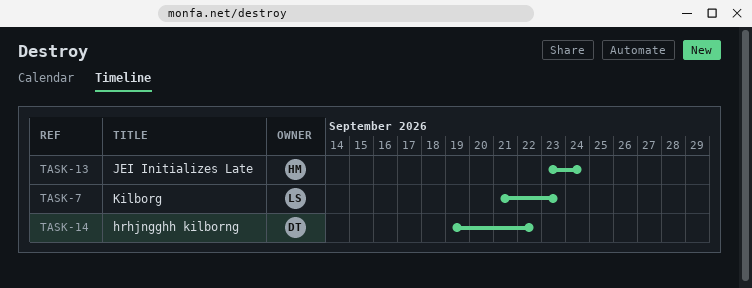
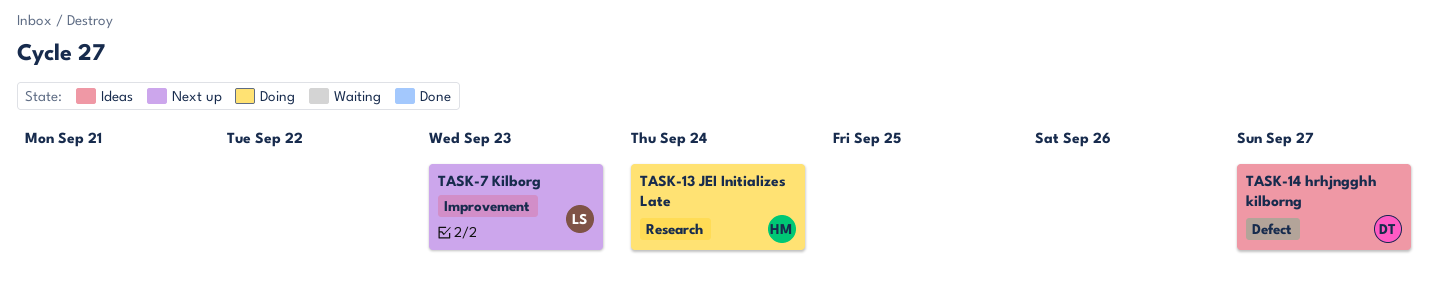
TASK-14, due: Sep 22 -> Sep 27

